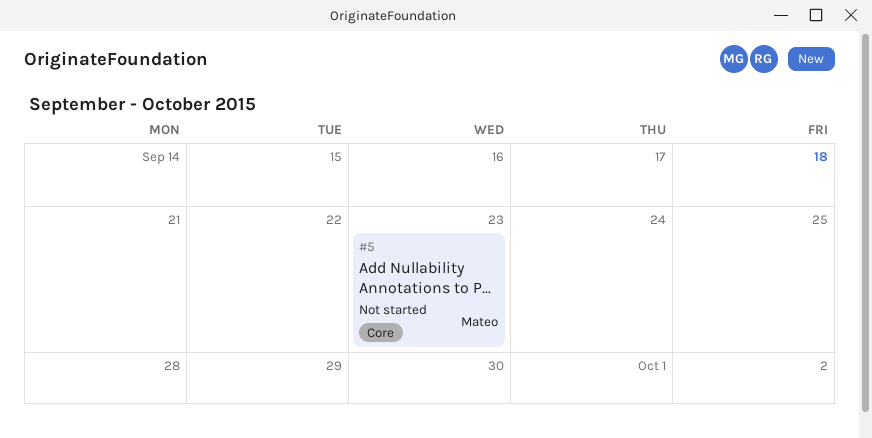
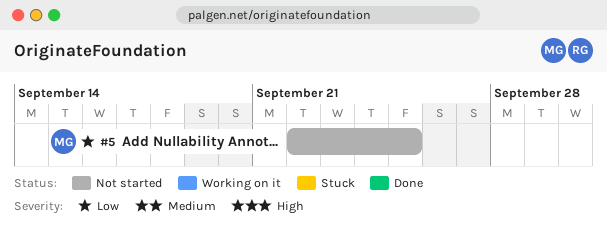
#5, due: Sep 23 -> Sep 25

